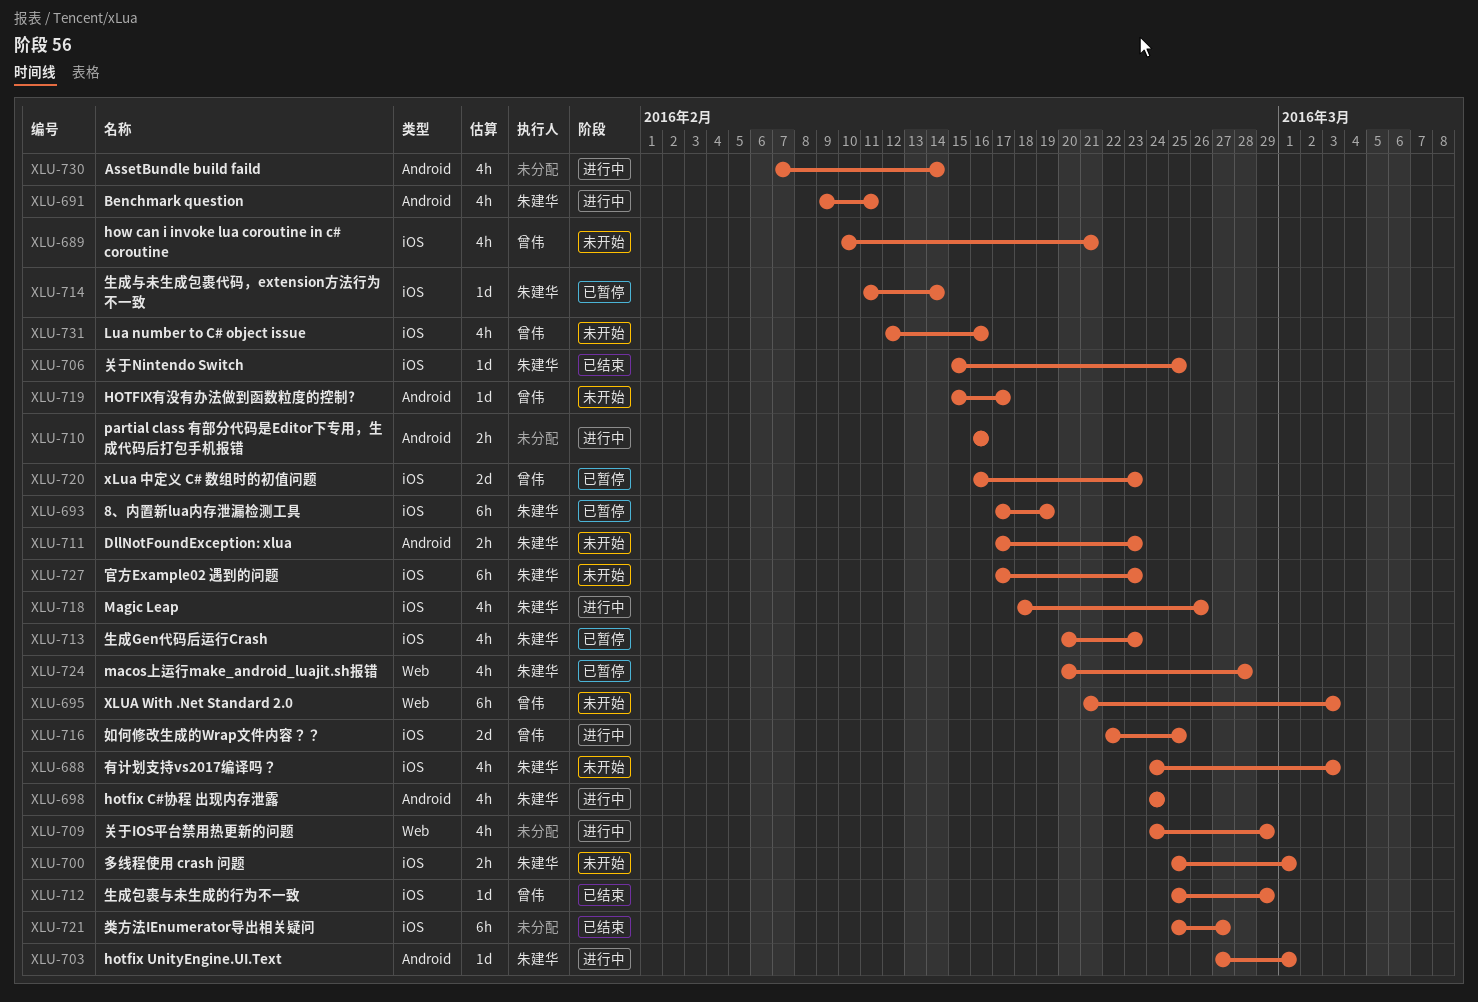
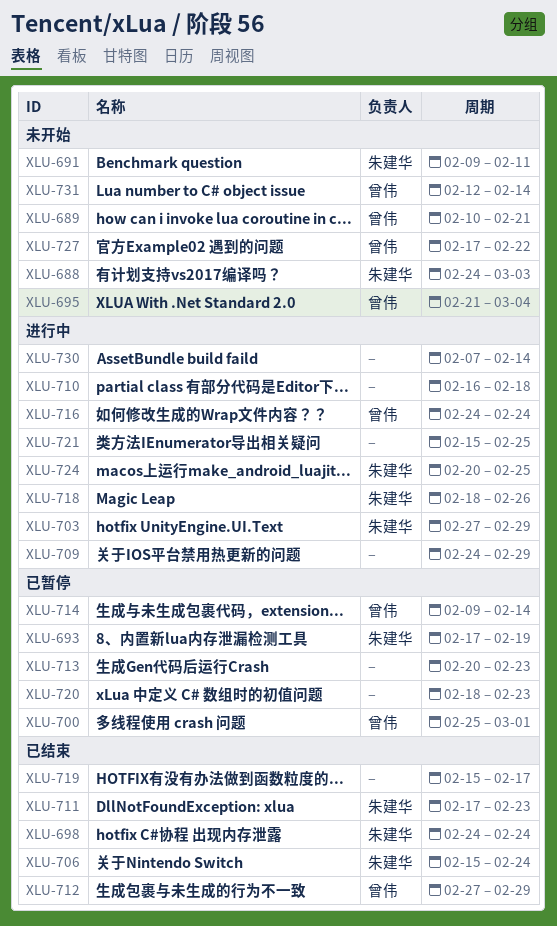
XLU-691, status: 进行中 -> 未开始
XLU-695, due: Mar 3 -> Mar 4
XLU-698, status: 进行中 -> 已结束
XLU-700, status: 未开始 -> 已暂停
XLU-700, owner: 朱建华 -> 曾伟
XLU-703, due: Mar 1 -> Feb 29
XLU-706, due: Feb 25 -> Feb 24
XLU-710, due: Feb 16 -> Feb 18
XLU-711, status: 未开始 -> 已结束
XLU-712, start: Feb 25 -> Feb 27
XLU-713, owner: 朱建华 -> none
XLU-714, owner: 朱建华 -> 曾伟
XLU-714, start: Feb 11 -> Feb 9
XLU-716, start: Feb 22 -> Feb 24
XLU-716, due: Feb 25 -> Feb 24
XLU-719, status: 未开始 -> 已结束
XLU-719, owner: 曾伟 -> none
XLU-720, owner: 曾伟 -> none
XLU-720, start: Feb 16 -> Feb 18
XLU-721, status: 已结束 -> 进行中
XLU-721, start: Feb 25 -> Feb 15
XLU-721, due: Feb 27 -> Feb 25
XLU-724, status: 已暂停 -> 进行中
XLU-724, due: Feb 28 -> Feb 25
XLU-727, owner: 朱建华 -> 曾伟
XLU-727, due: Feb 23 -> Feb 22
XLU-731, due: Feb 16 -> Feb 14

